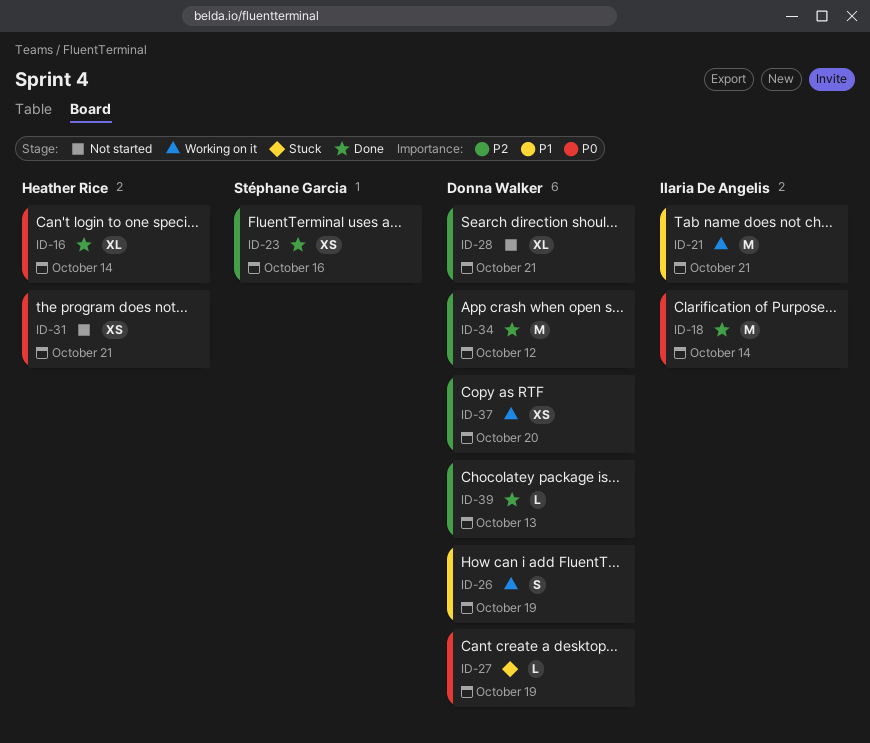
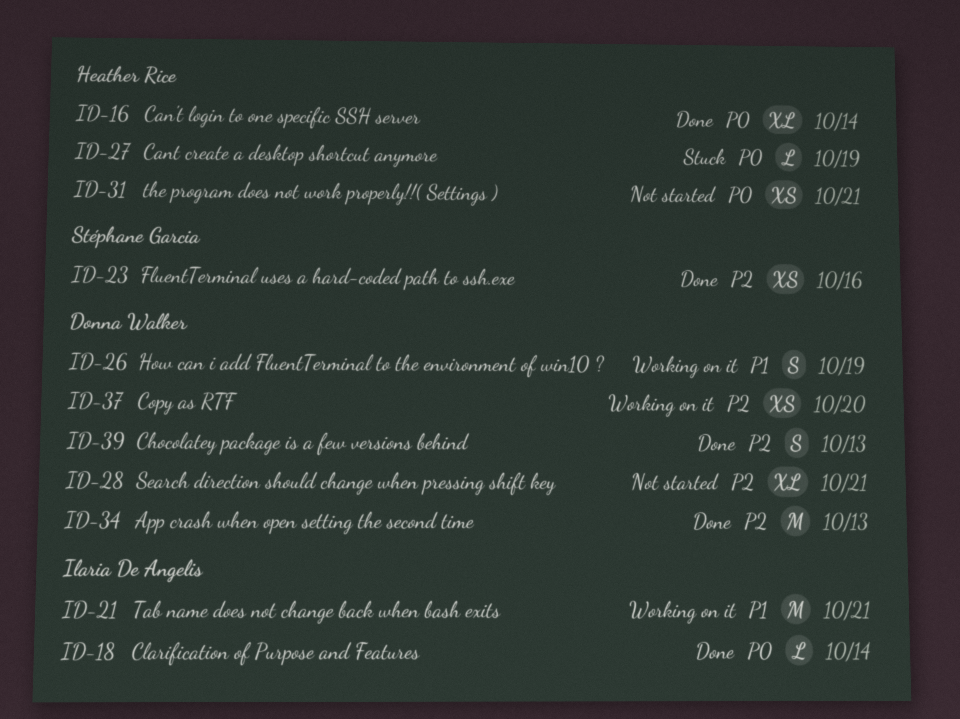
ID-18, estimate: M -> L
ID-27, owner: Donna Walker -> Heather Rice
ID-34, due: Oct 12 -> Oct 13
ID-39, estimate: L -> S

